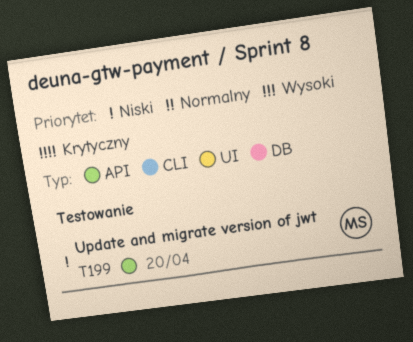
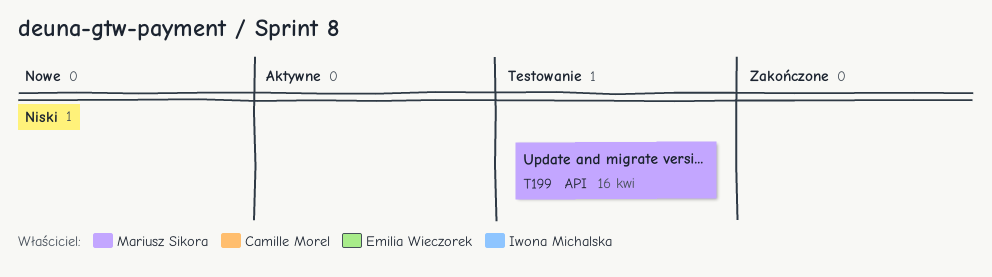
T199, due: Apr 20 -> Apr 16

